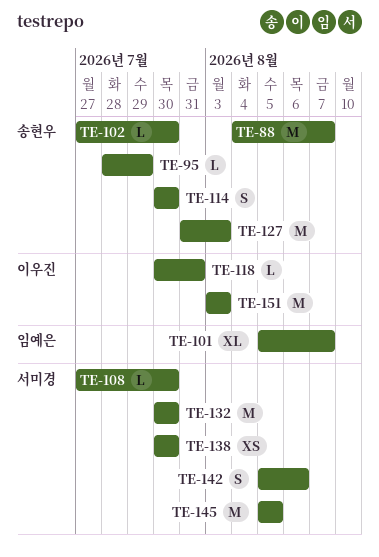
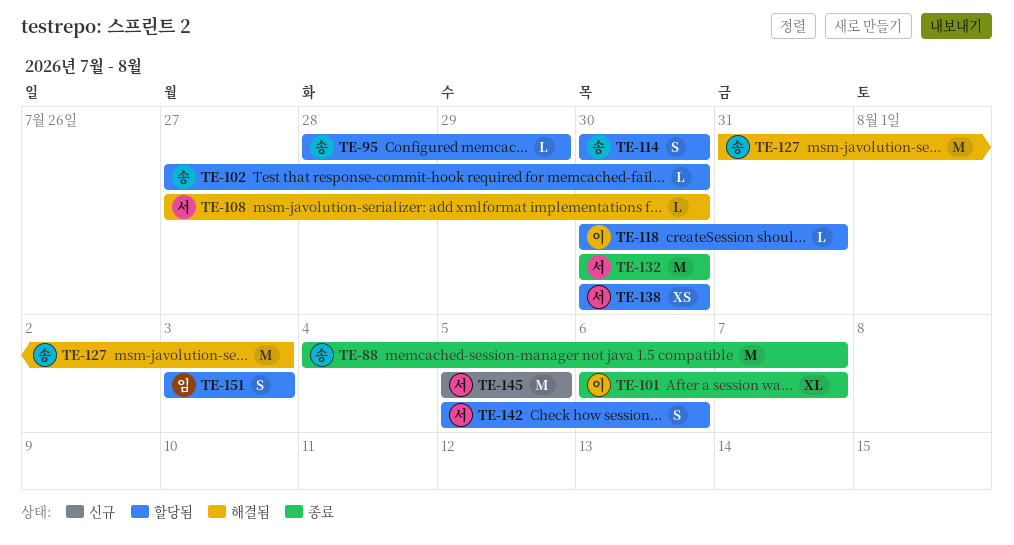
TE-101, owner: 임예은 -> 이우진
TE-101, start: Aug 5 -> Aug 6
TE-151, owner: 이우진 -> 임예은
TE-151, estimate: M -> S

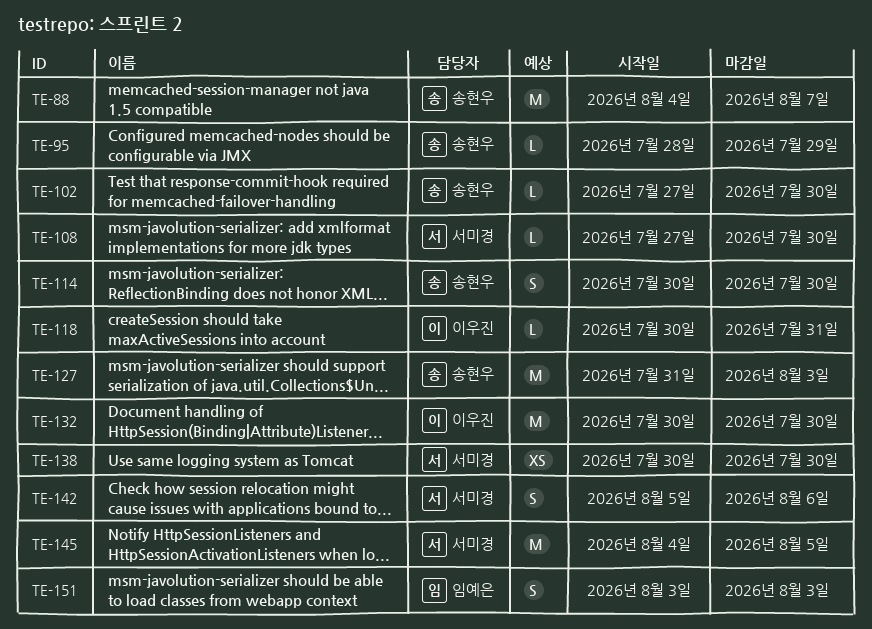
TE-101: present -> none
TE-132, owner: 서미경 -> 이우진
TE-145, start: Aug 5 -> Aug 4

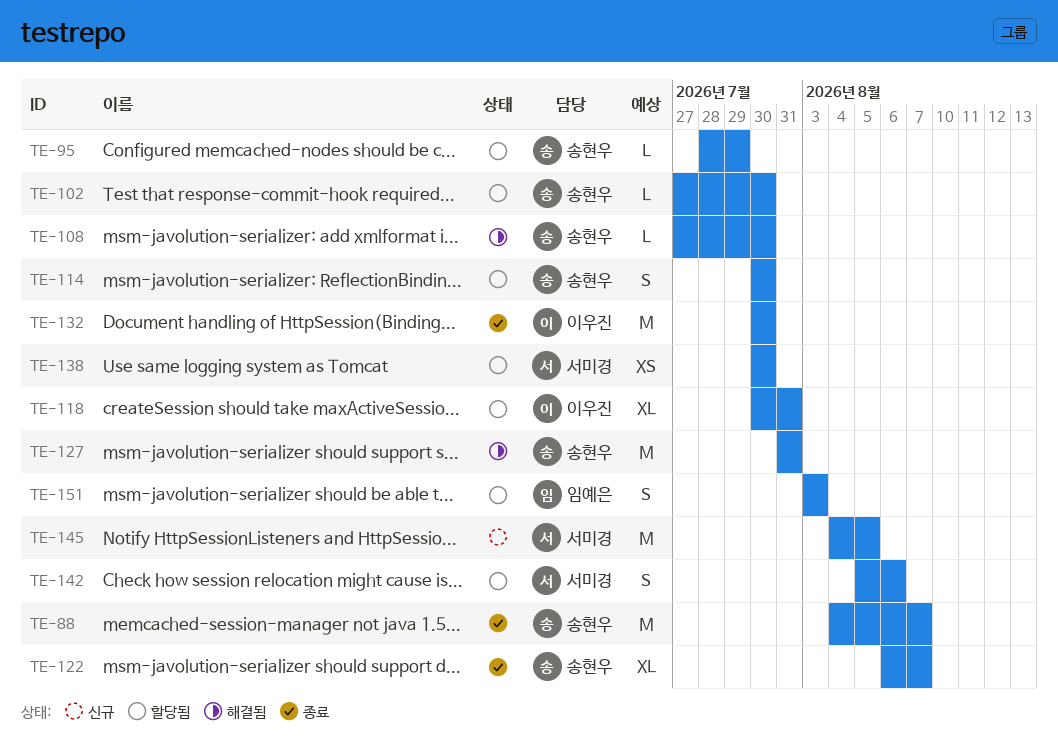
TE-108, owner: 서미경 -> 송현우
TE-118, estimate: L -> XL
TE-122: none -> present
TE-127, due: Aug 3 -> Jul 31

